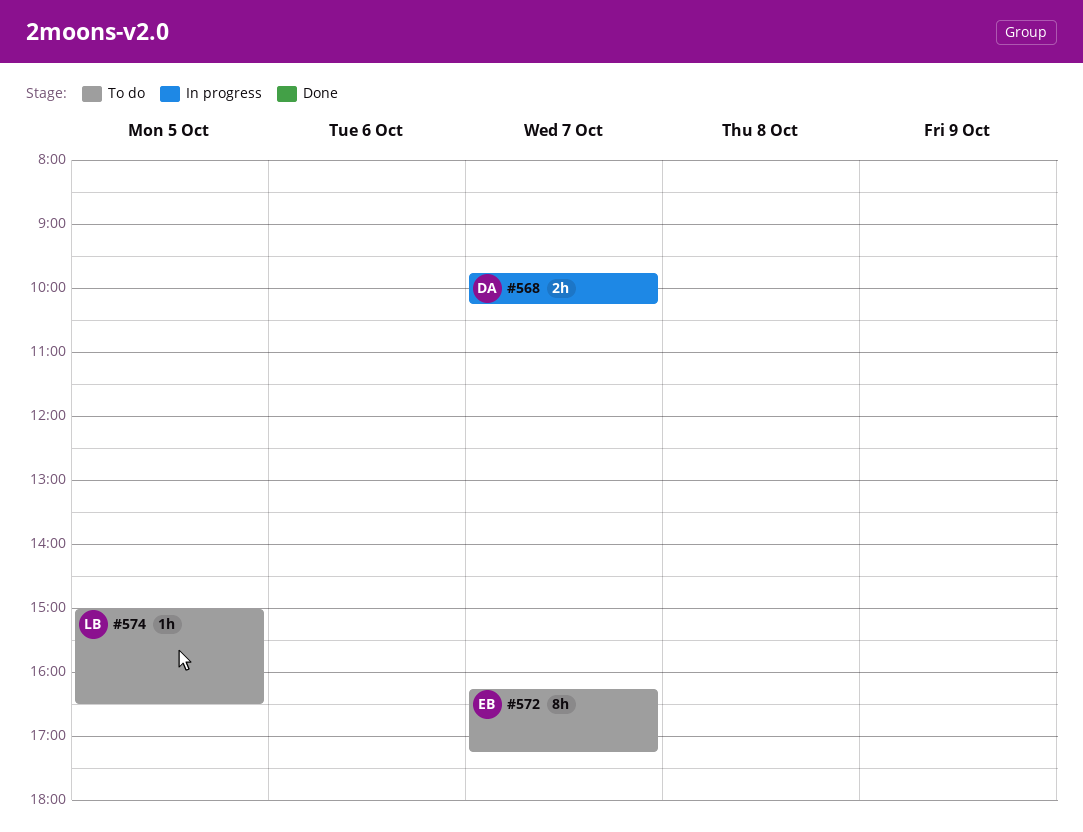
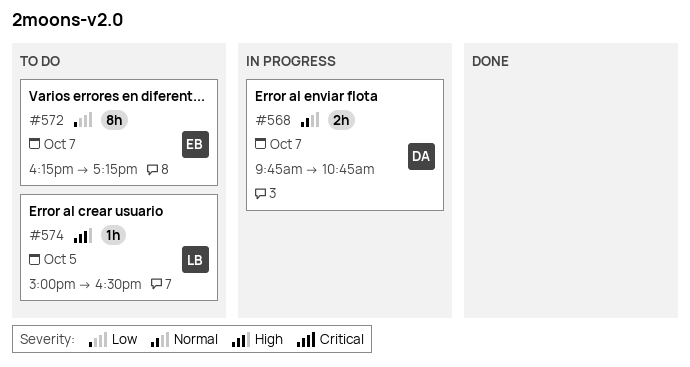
#568, ends: 10:15 -> 10:45

